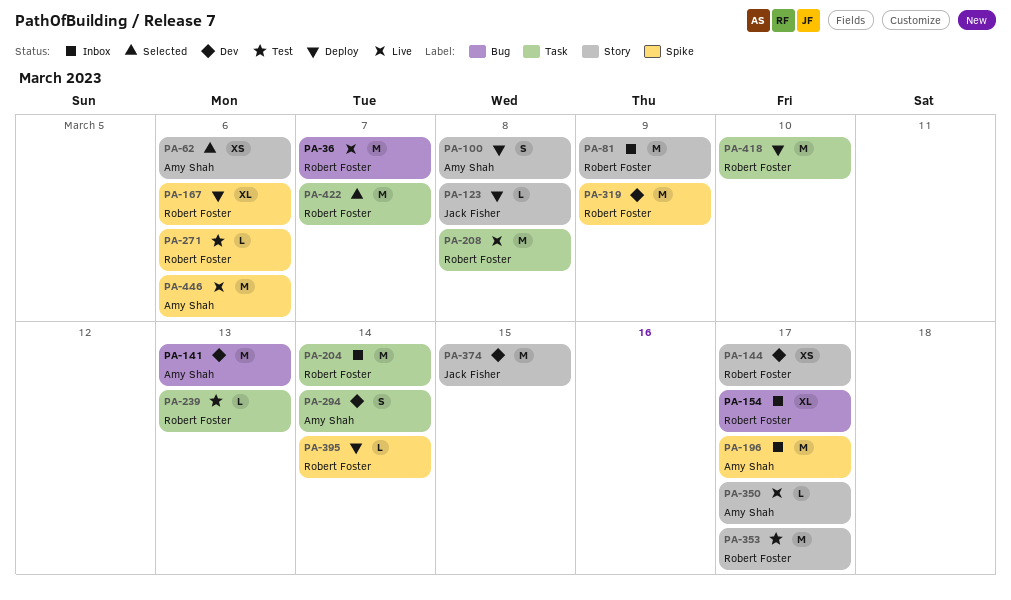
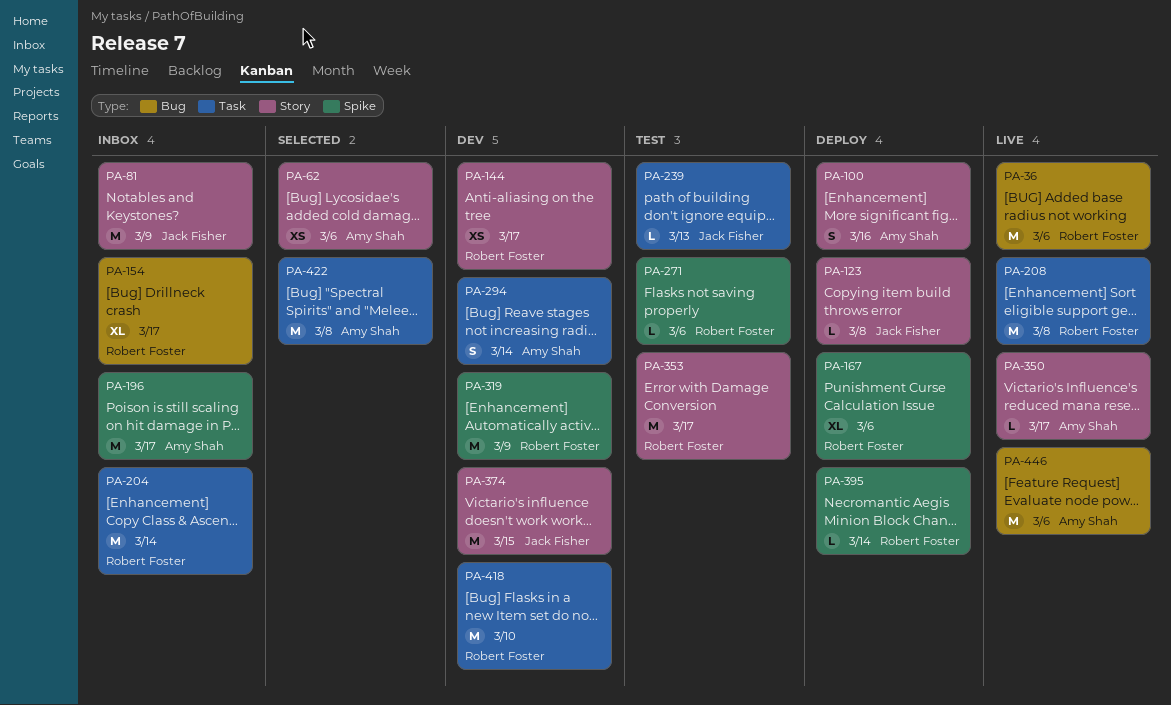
PA-36, due: Mar 7 -> Mar 6
PA-81, owner: Robert Foster -> Jack Fisher
PA-100, due: Mar 8 -> Mar 16
PA-141: present -> none
PA-239, owner: Robert Foster -> Jack Fisher
PA-418, status: Deploy -> Dev
PA-422, owner: Robert Foster -> Amy Shah
PA-422, due: Mar 7 -> Mar 8
PA-446, label: Spike -> Bug

